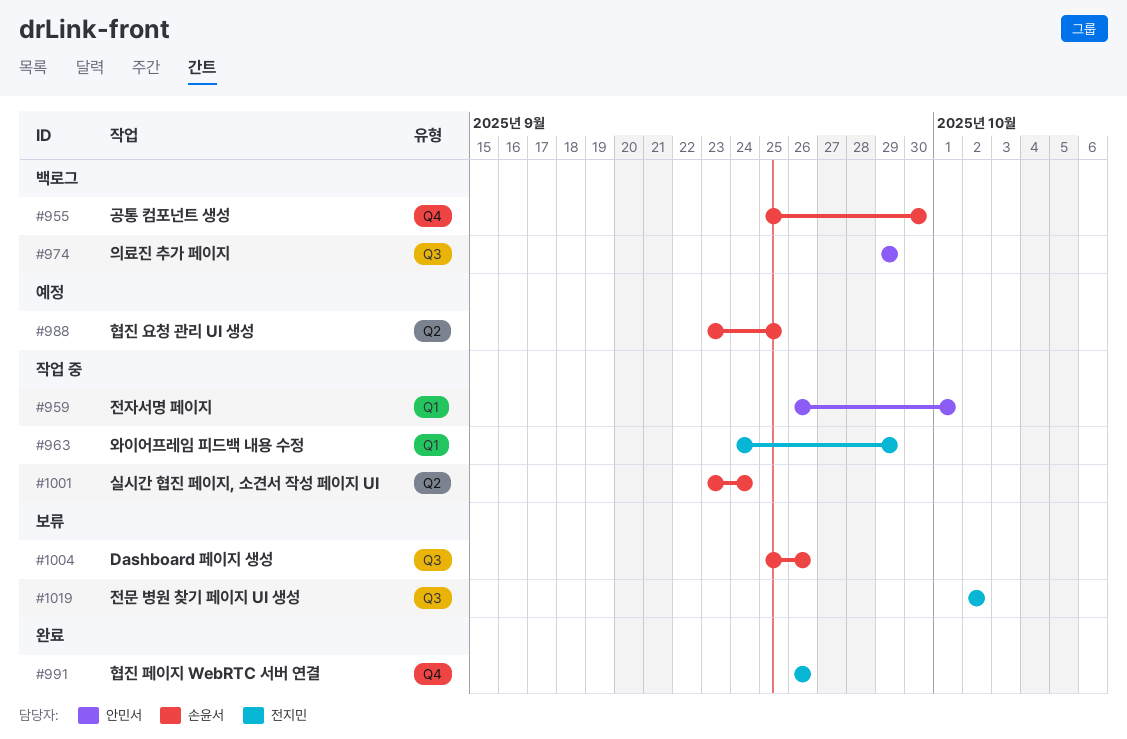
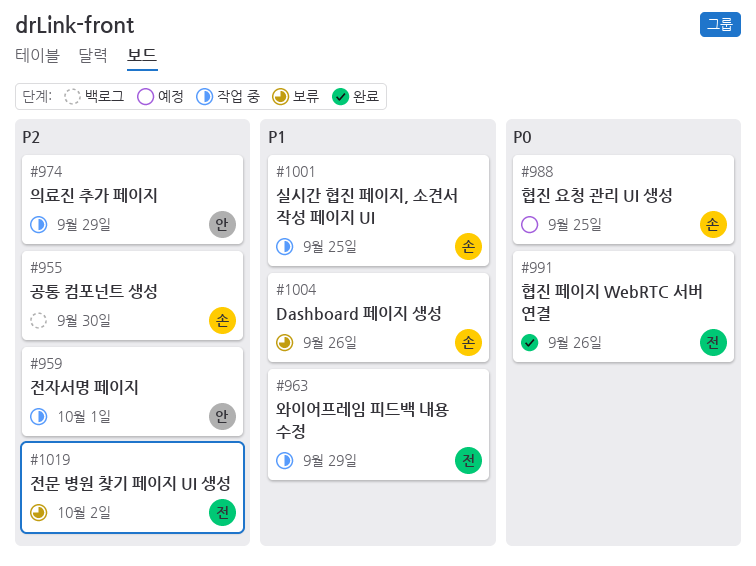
#974, status: 백로그 -> 작업 중
#1001, due: Sep 24 -> Sep 25

